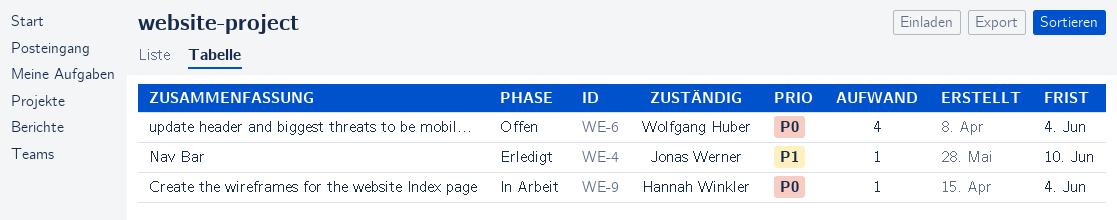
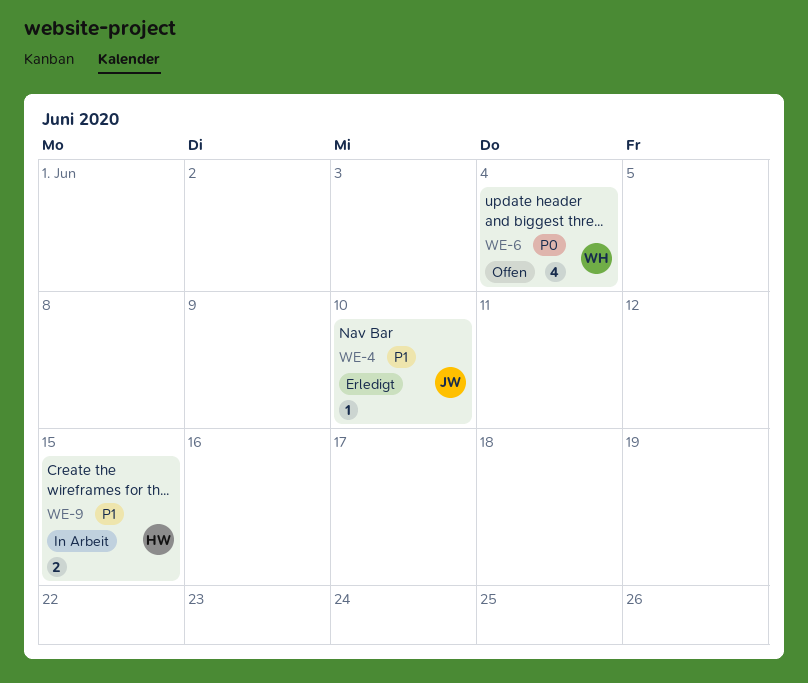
WE-9, priority: P0 -> P1
WE-9, estimate: 1 -> 2
WE-9, due: Jun 4 -> Jun 15

